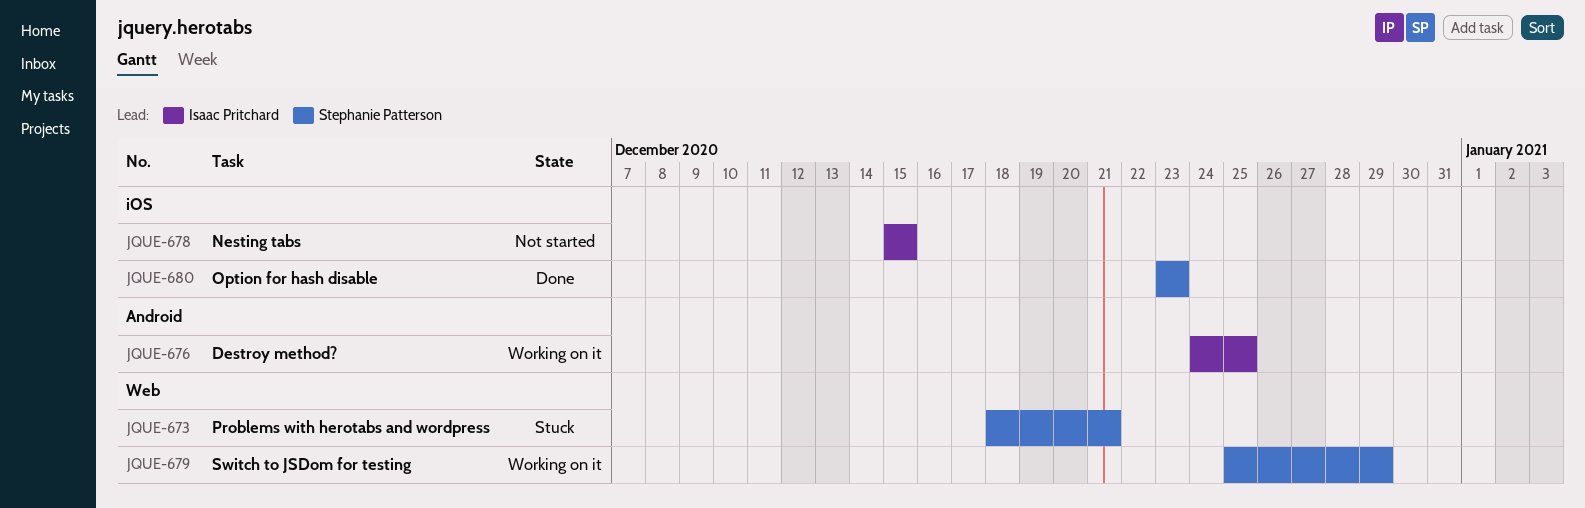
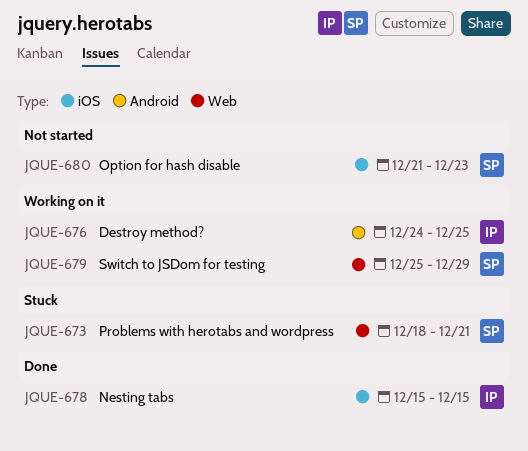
JQUE-678, status: Not started -> Done
JQUE-680, status: Done -> Not started
JQUE-680, start: Dec 23 -> Dec 21

